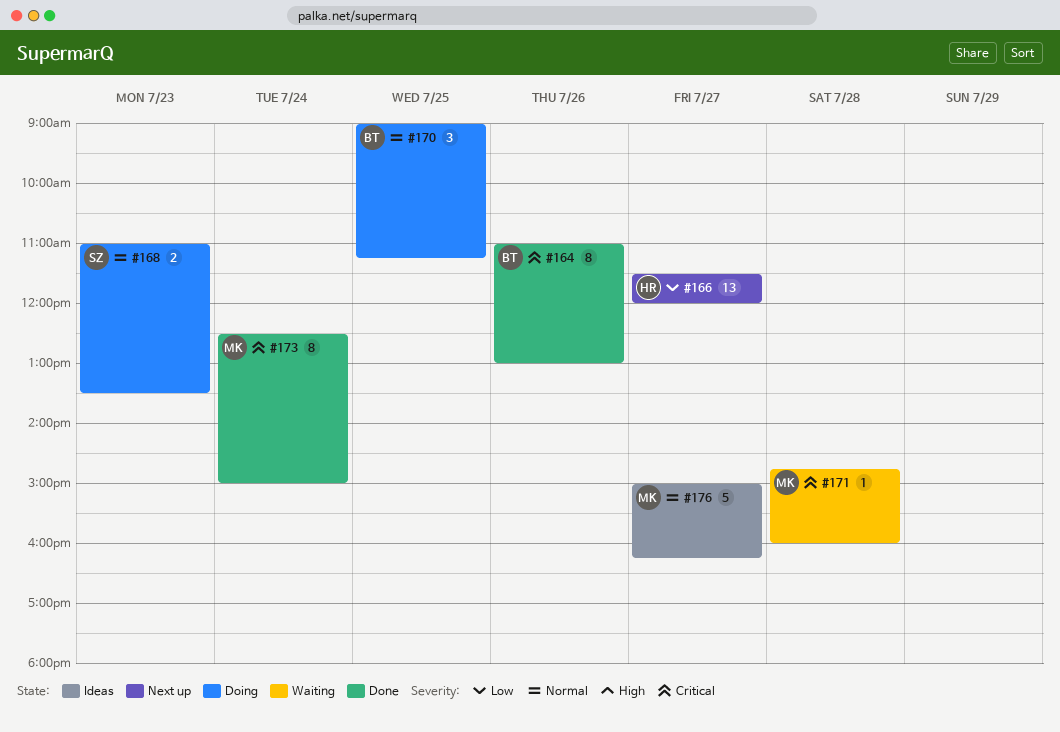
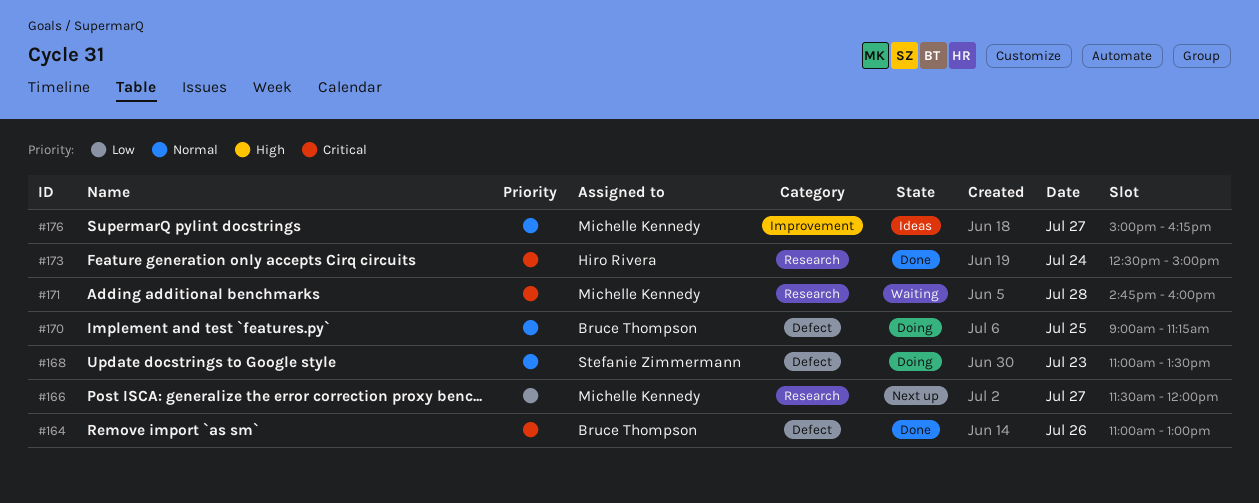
#166, owner: Hiro Rivera -> Michelle Kennedy
#173, owner: Michelle Kennedy -> Hiro Rivera

